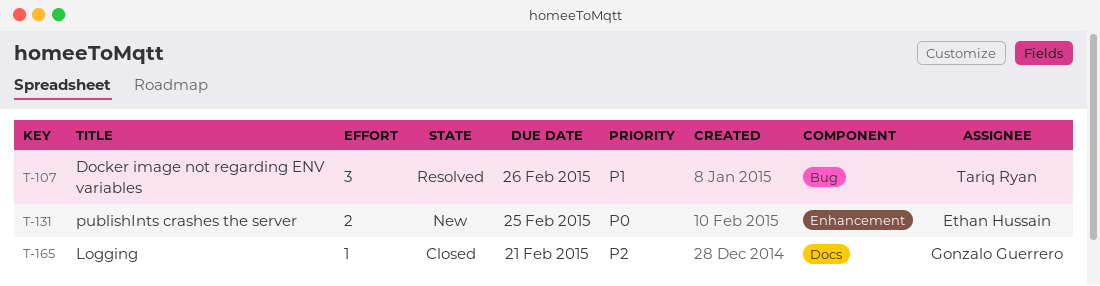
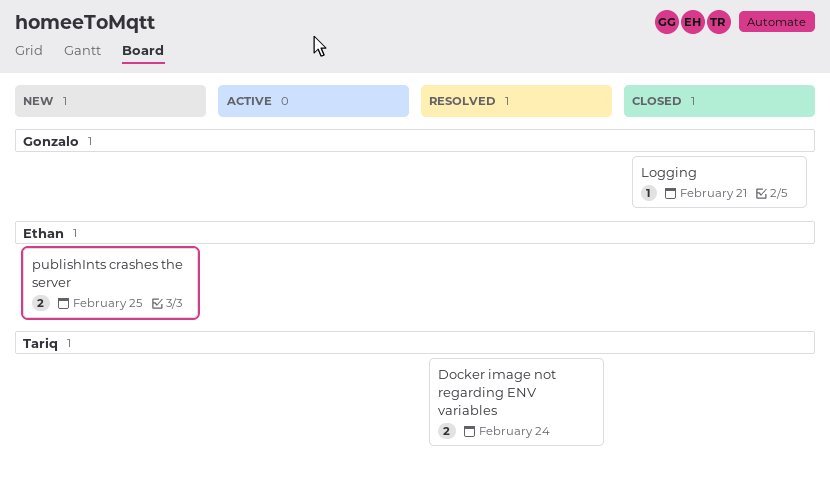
Docker image not regarding ENV variables, estimate: 3 -> 2
Docker image not regarding ENV variables, due: Feb 26 -> Feb 24

